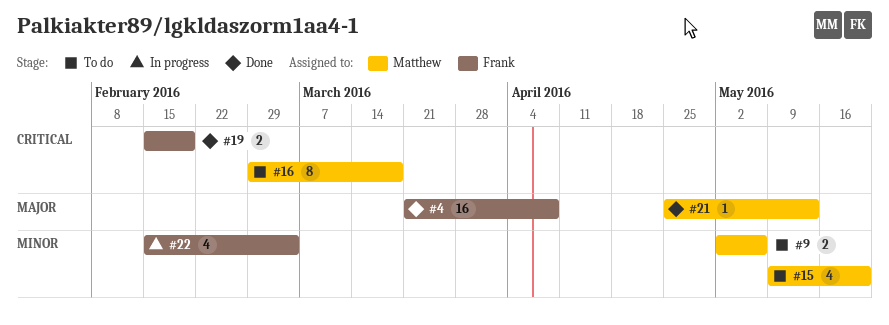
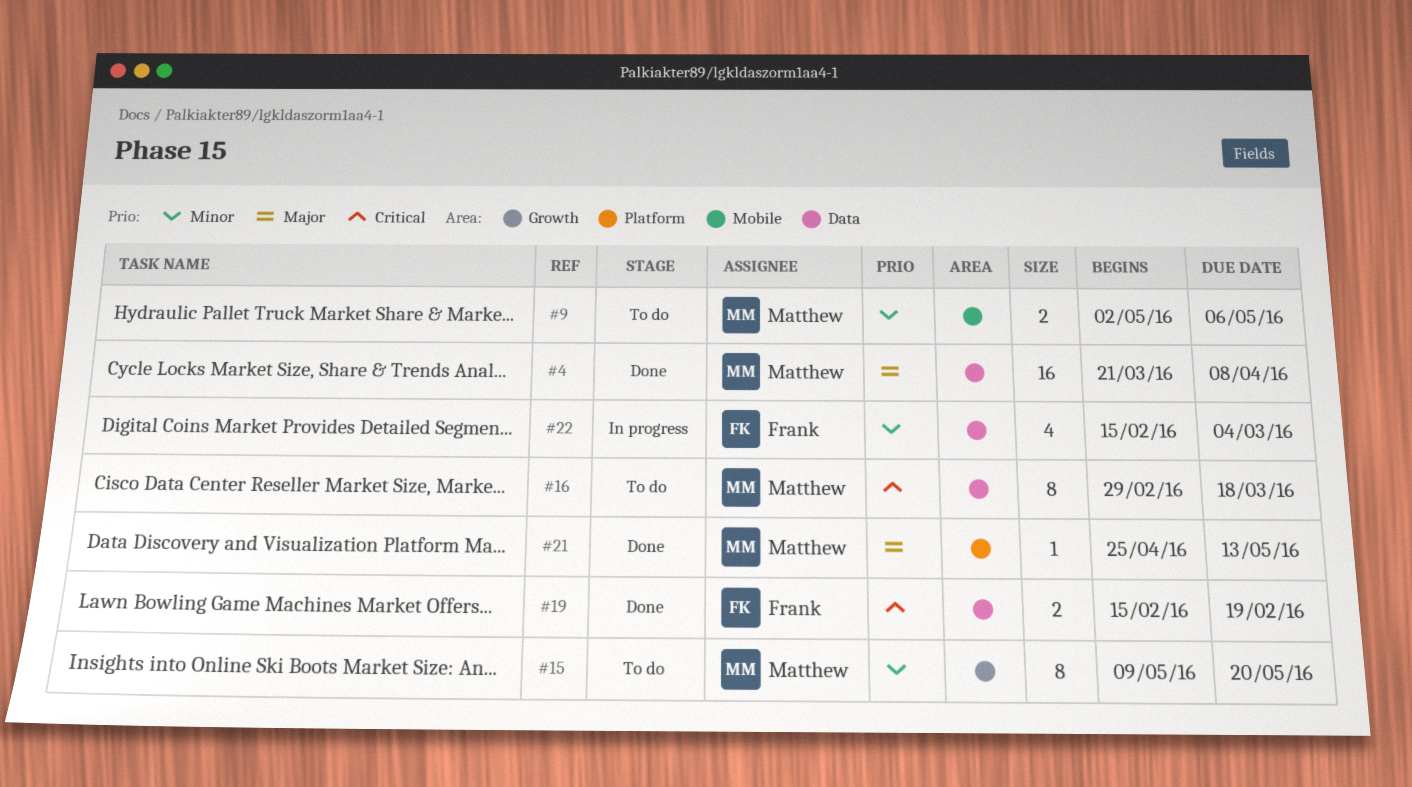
#4, owner: Frank -> Matthew
#15, estimate: 4 -> 8

